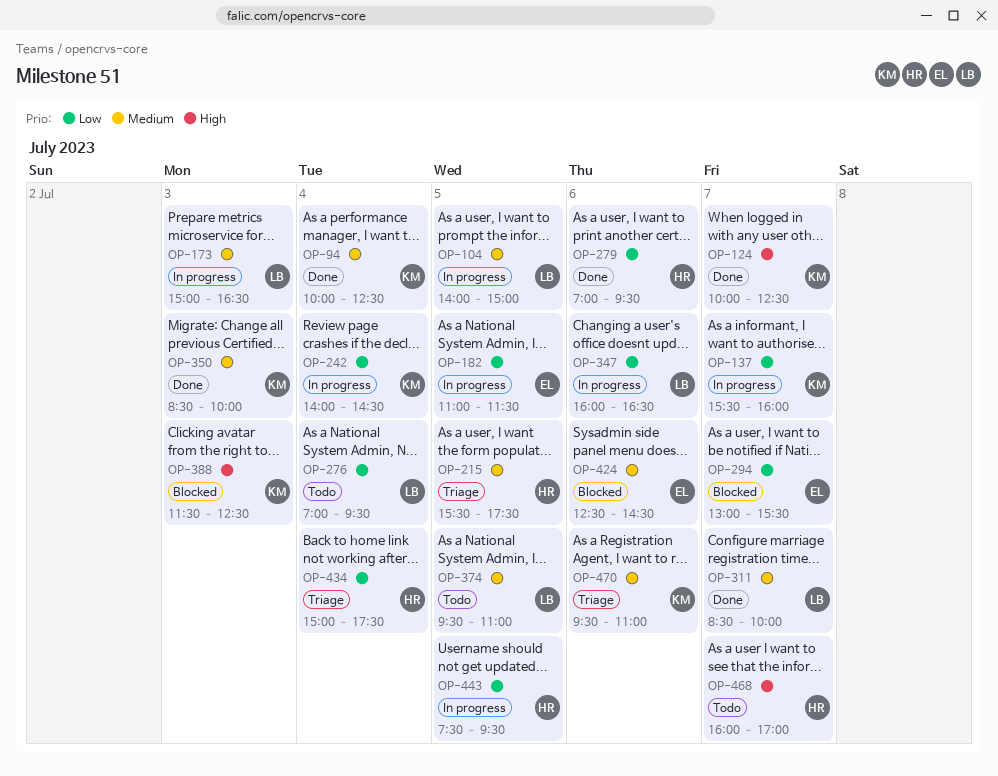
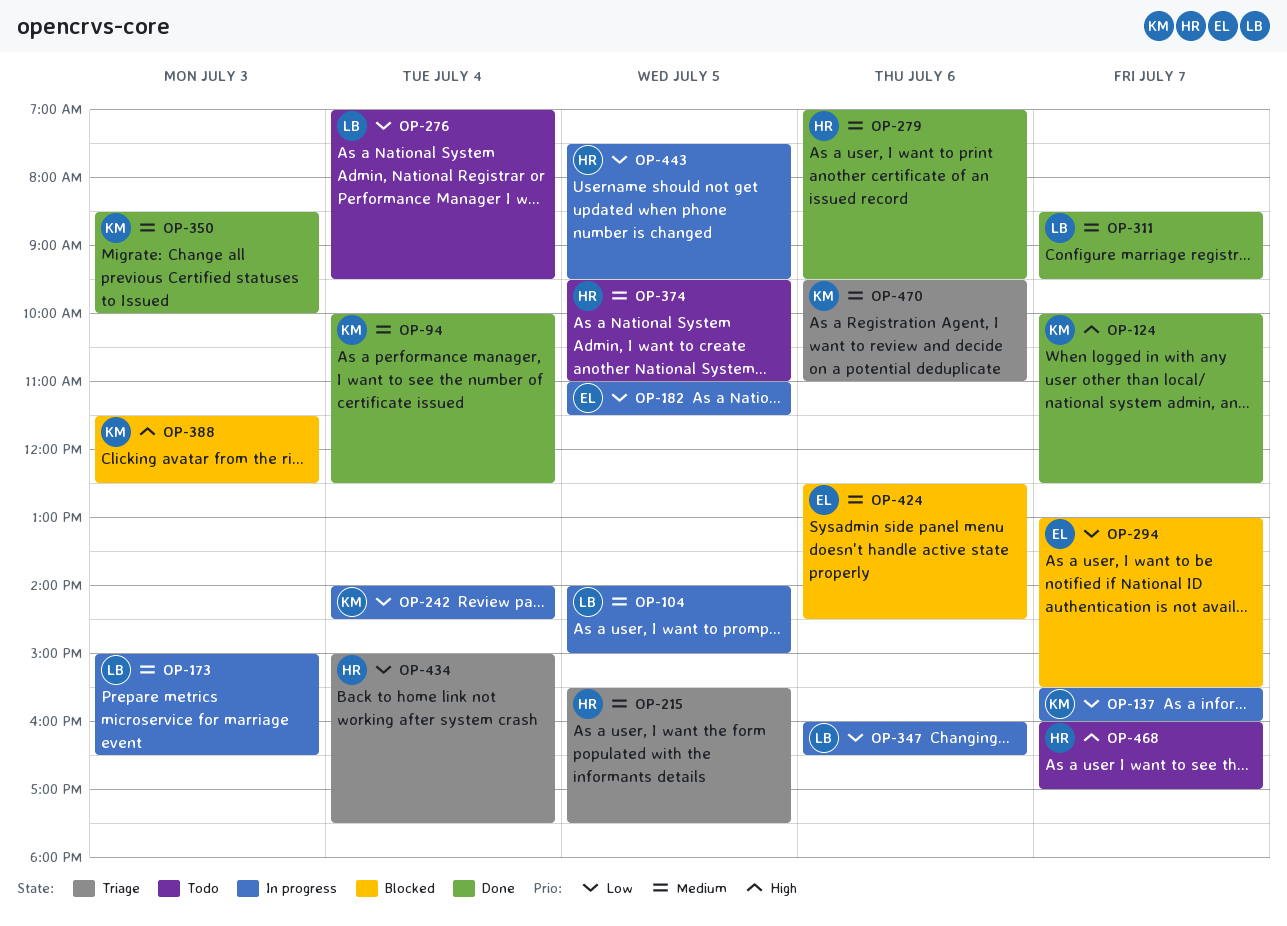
OP-279, priority: Low -> Medium
OP-311, ends: 10:00 -> 09:30
OP-374, owner: LB -> HR

